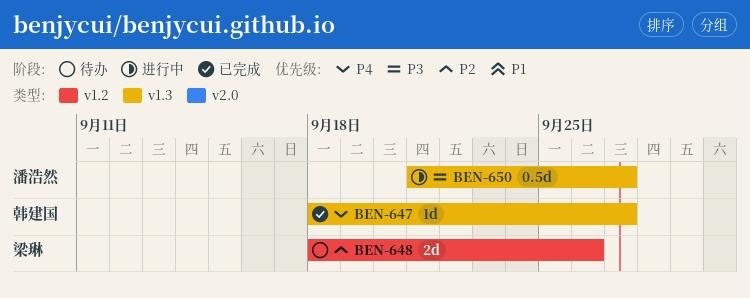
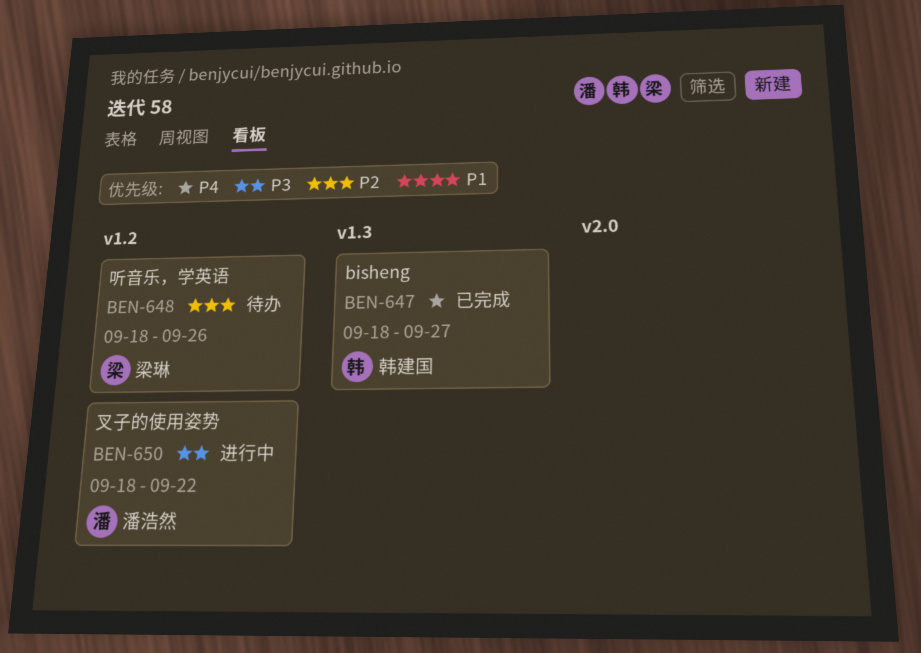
BEN-650, label: v1.3 -> v1.2
BEN-650, start: Sep 21 -> Sep 18
BEN-650, due: Sep 27 -> Sep 22

